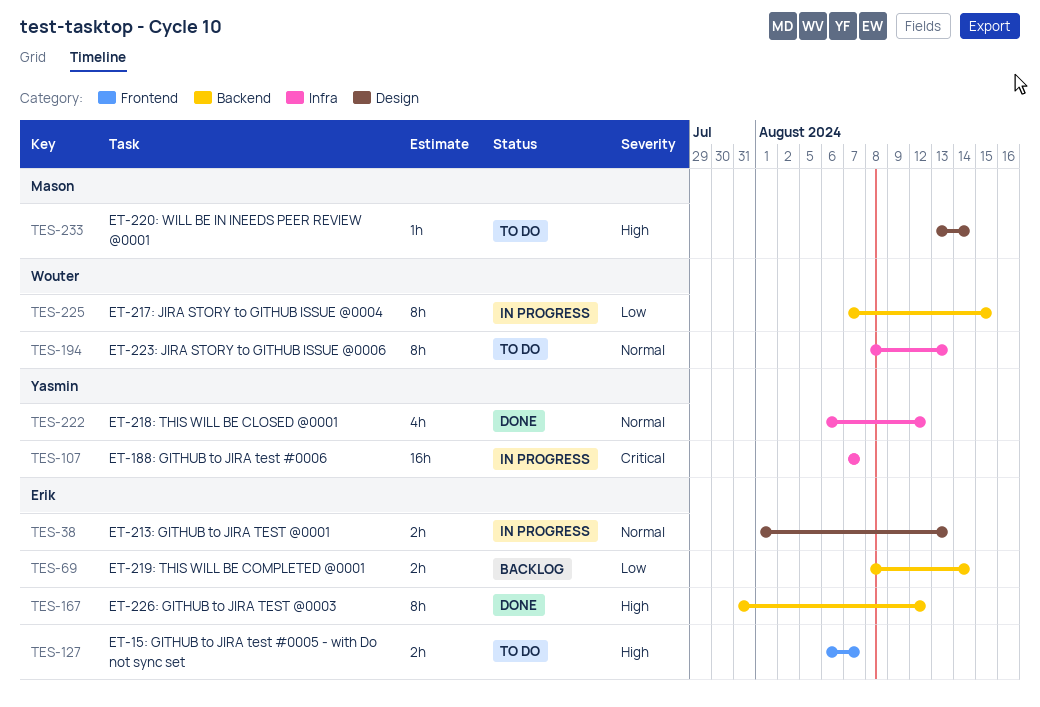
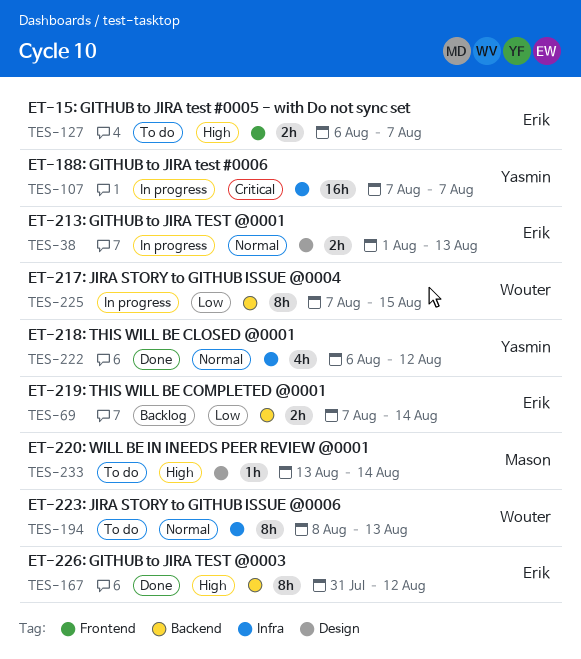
TES-69, start: Aug 8 -> Aug 7

